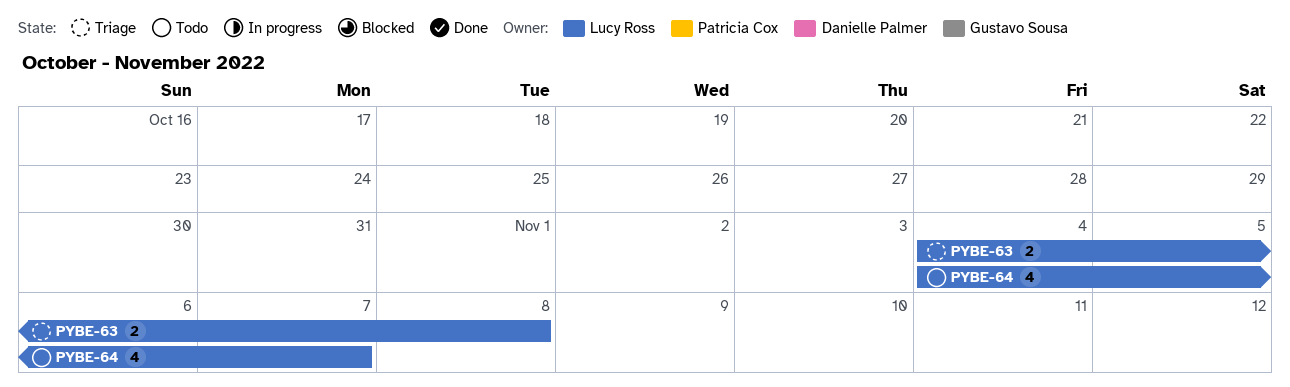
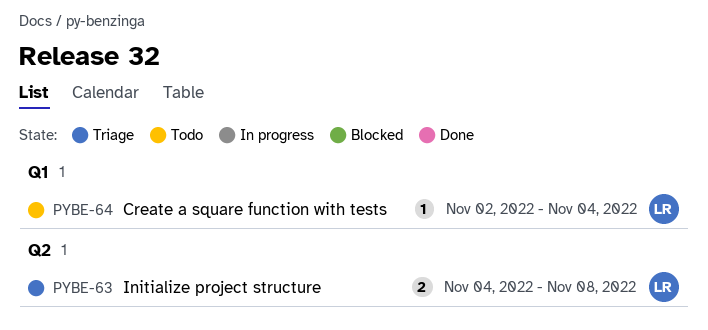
PYBE-64, estimate: 4 -> 1
PYBE-64, start: Nov 4 -> Nov 2
PYBE-64, due: Nov 7 -> Nov 4

